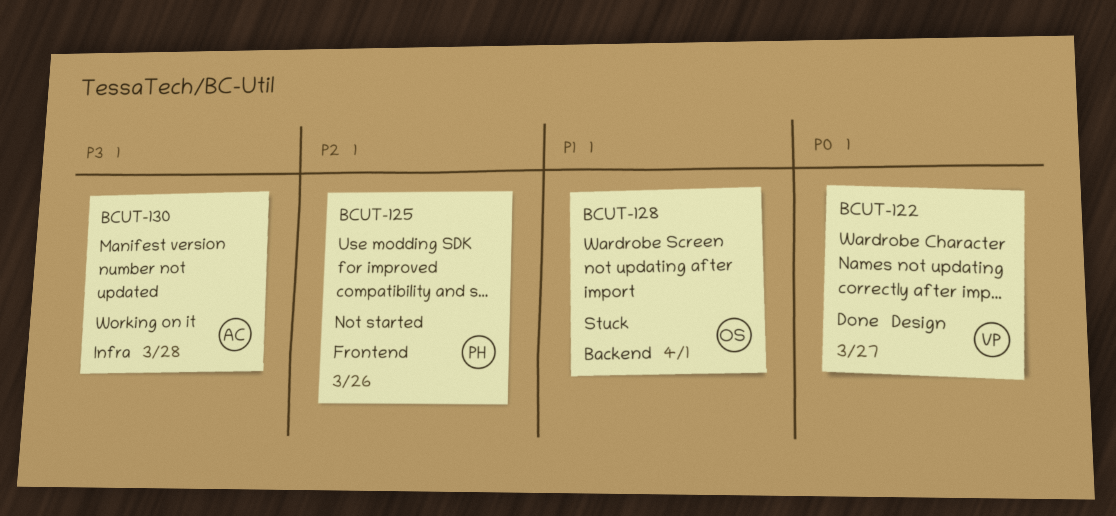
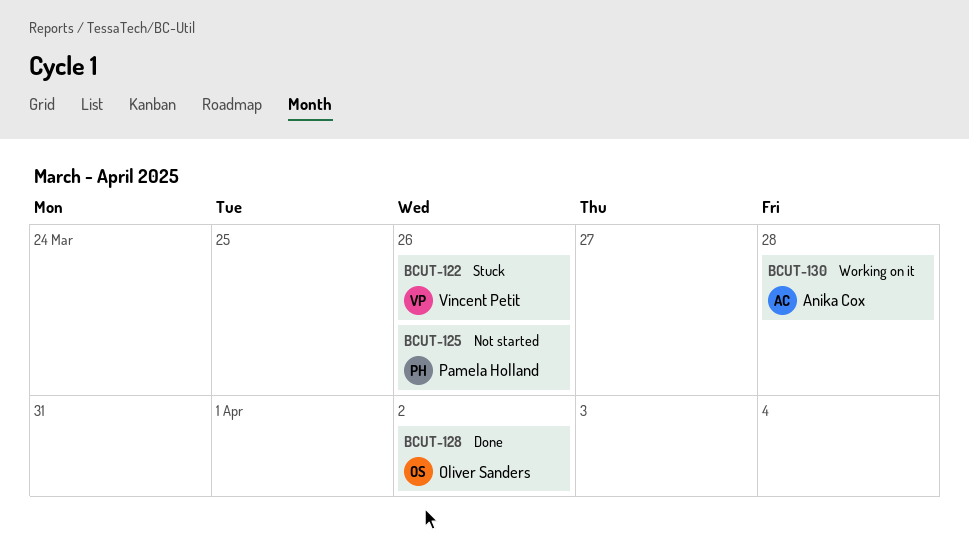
BCUT-122, status: Done -> Stuck
BCUT-122, due: Mar 27 -> Mar 26
BCUT-128, status: Stuck -> Done
BCUT-128, due: Apr 1 -> Apr 2

